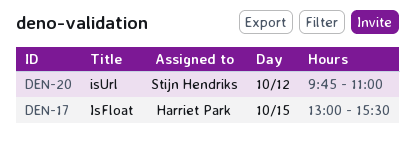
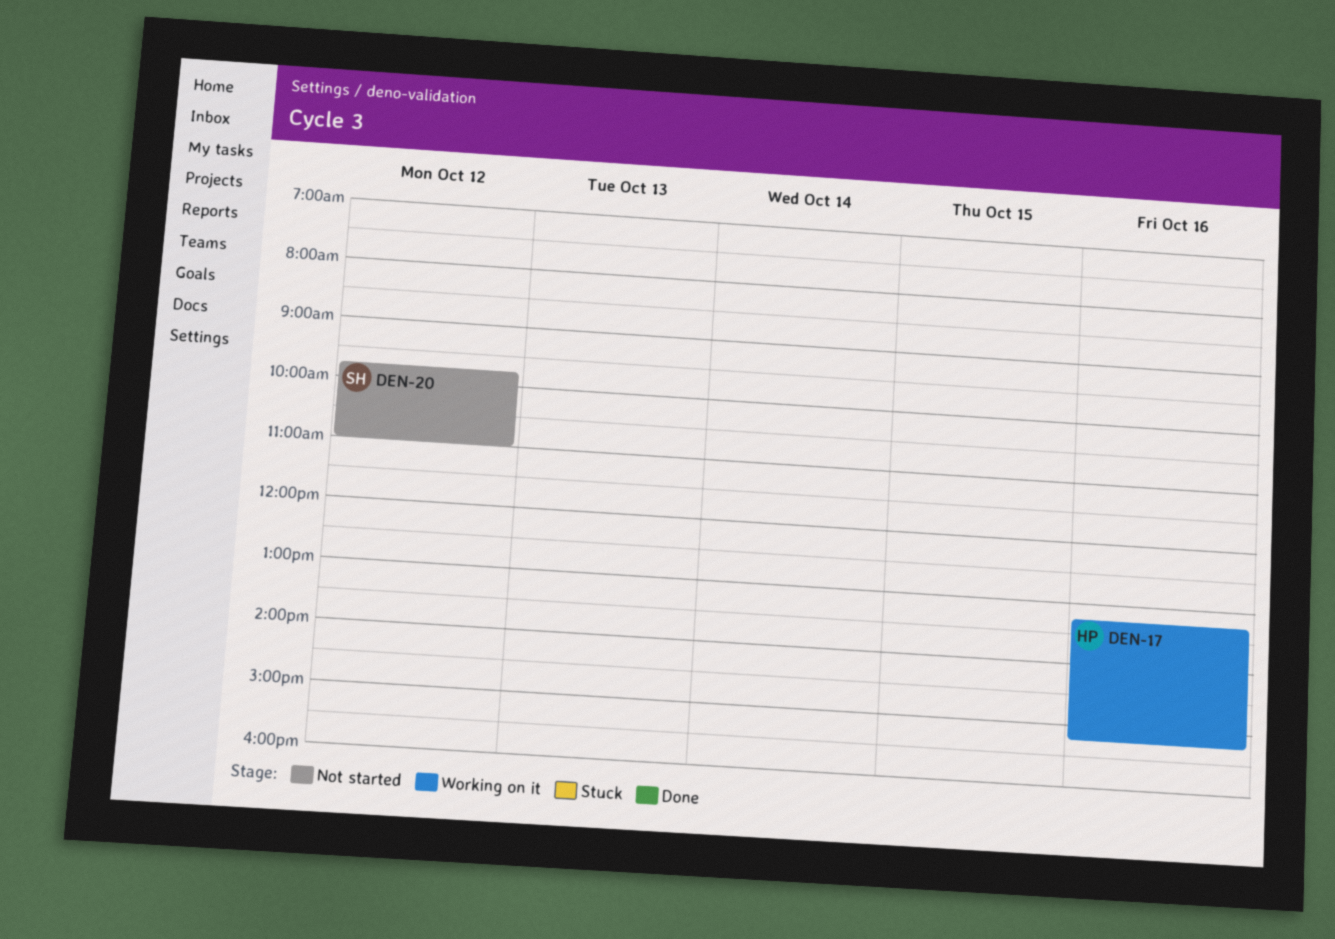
DEN-17, day: Oct 15 -> Oct 16
DEN-17, begins: 13:00 -> 13:15
DEN-17, ends: 15:30 -> 15:15

